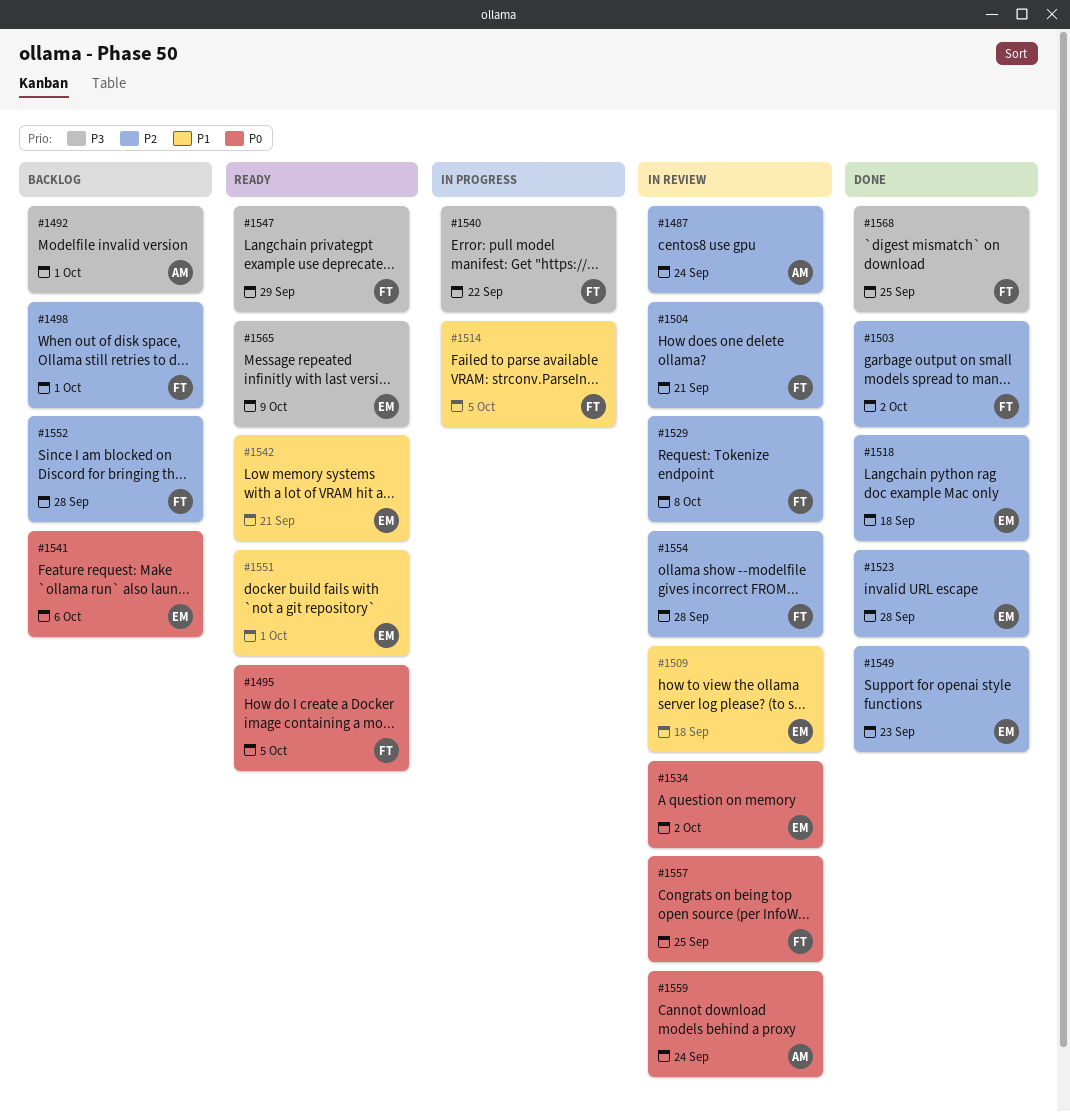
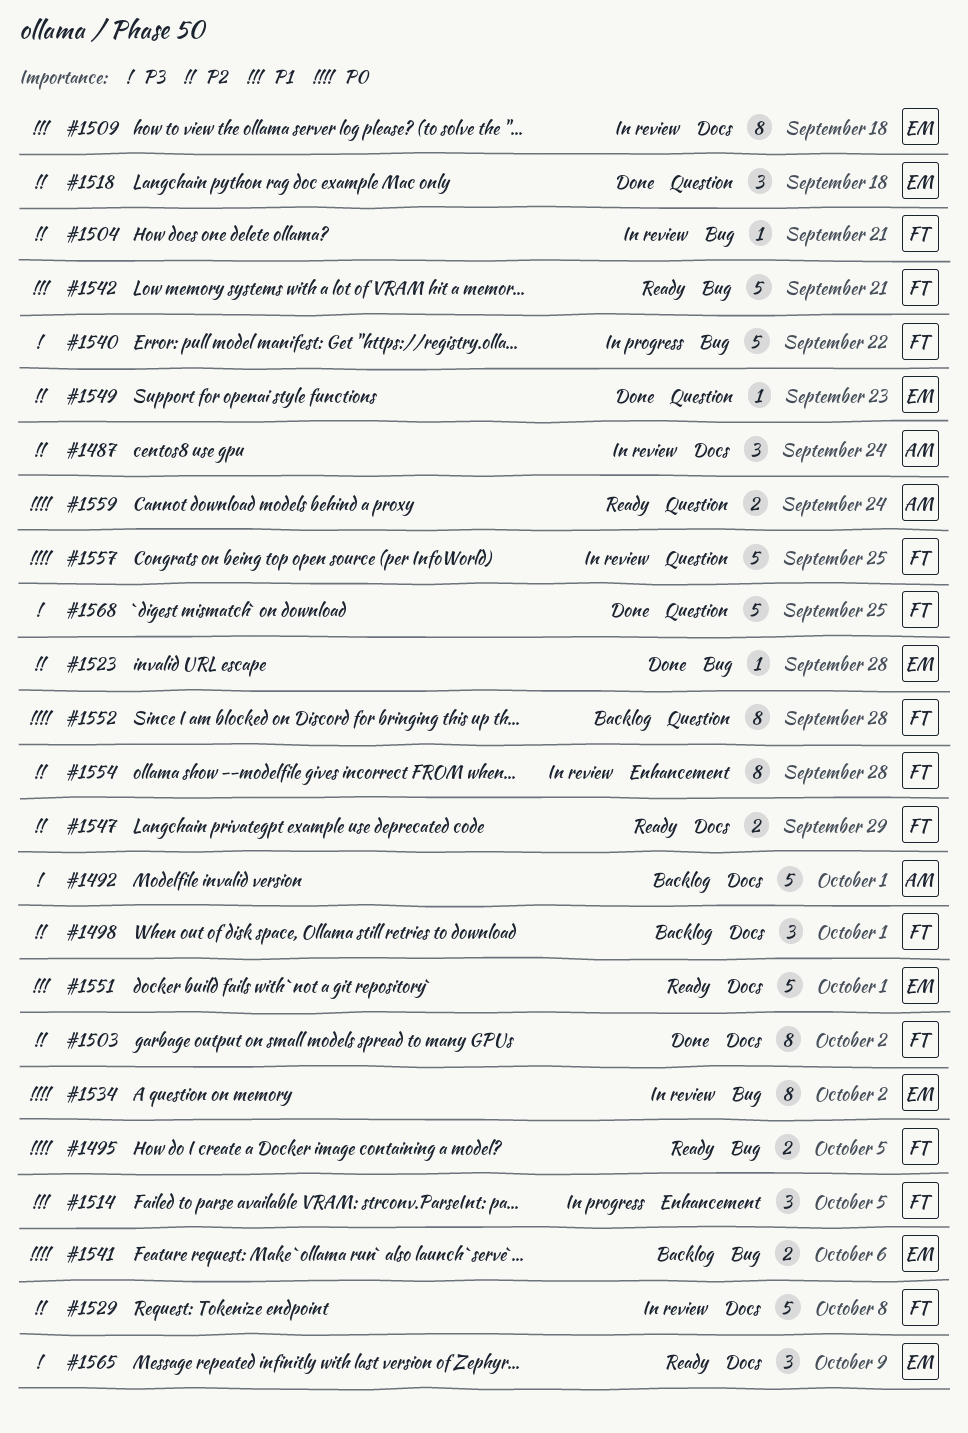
#1542, owner: EM -> FT
#1547, priority: P3 -> P2
#1552, priority: P2 -> P0
#1559, status: In review -> Ready

